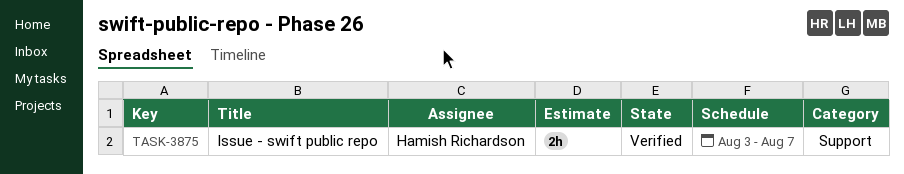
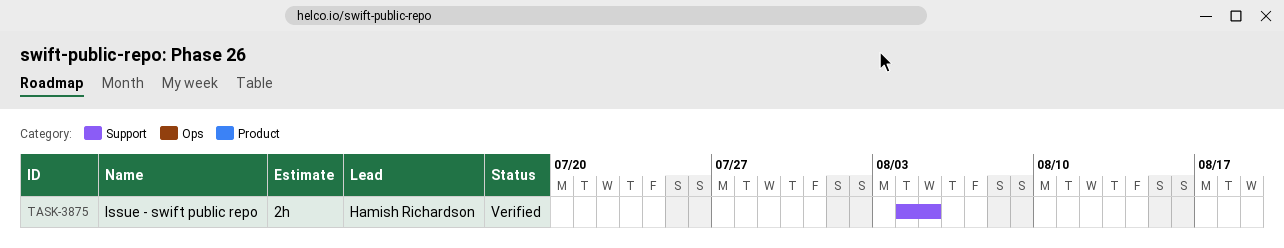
TASK-3875, start: Aug 3 -> Aug 4
TASK-3875, due: Aug 7 -> Aug 5

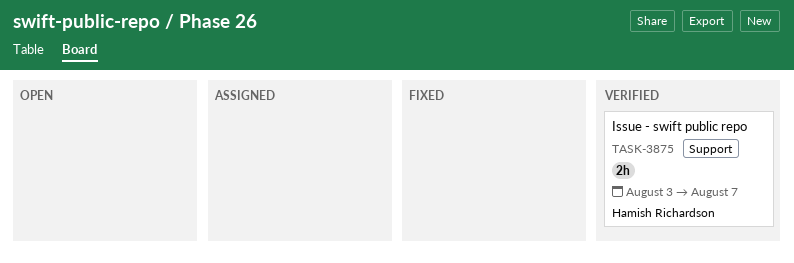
TASK-3875, start: Aug 4 -> Aug 3
TASK-3875, due: Aug 5 -> Aug 7

